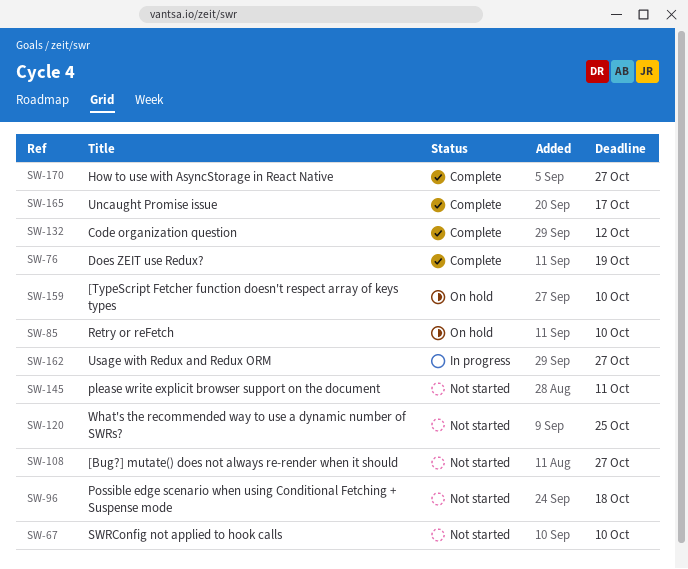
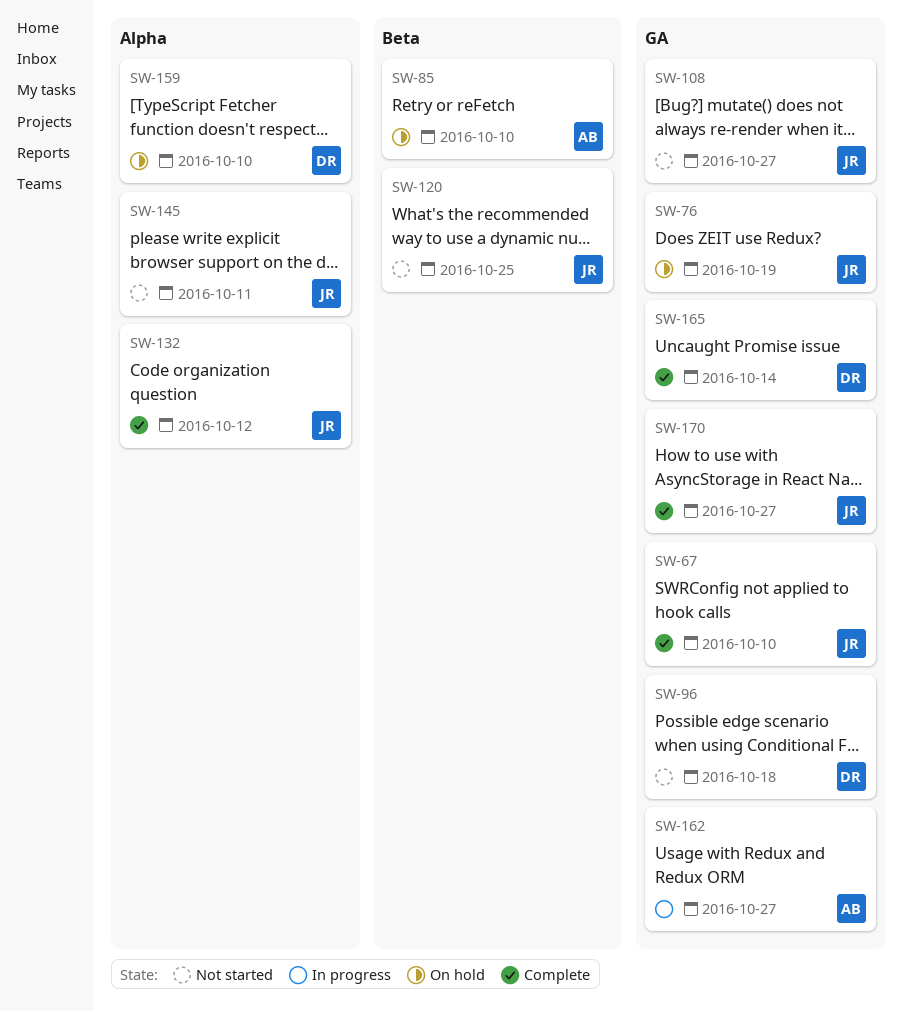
SW-67, status: Not started -> Complete
SW-76, status: Complete -> On hold
SW-165, due: Oct 17 -> Oct 14

